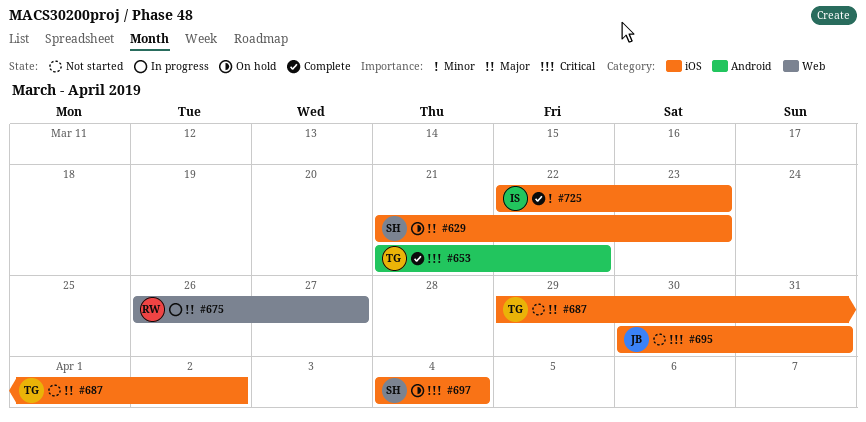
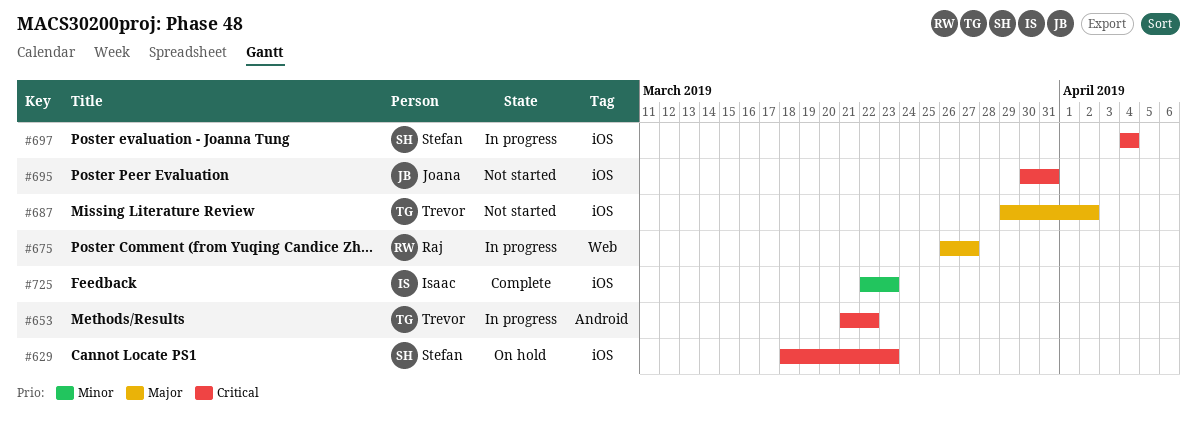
#629, priority: Major -> Critical
#629, start: Mar 21 -> Mar 18
#653, status: Complete -> In progress
#697, status: On hold -> In progress

